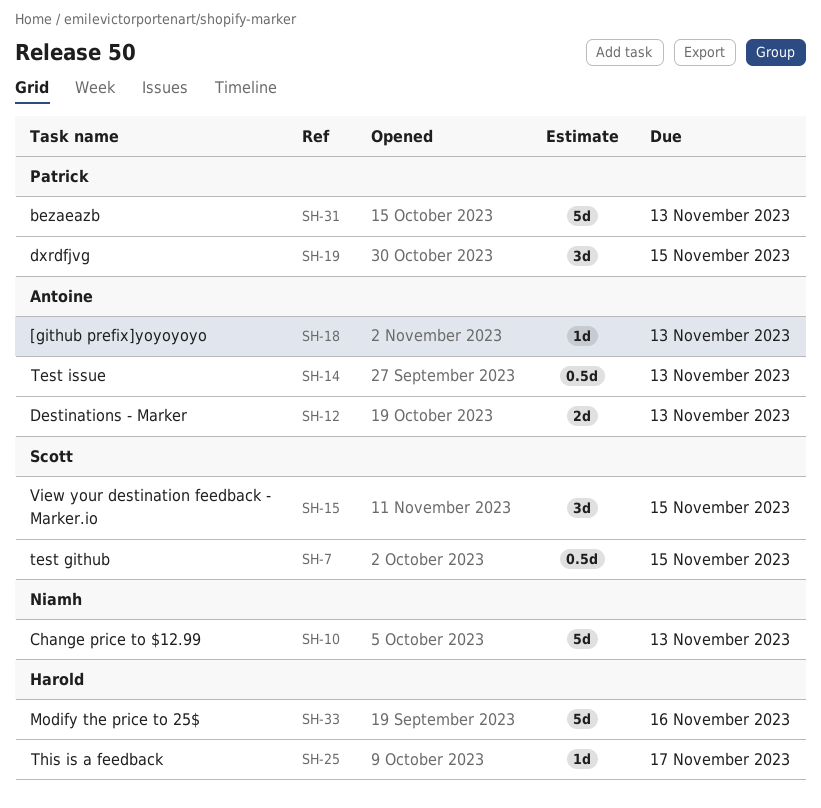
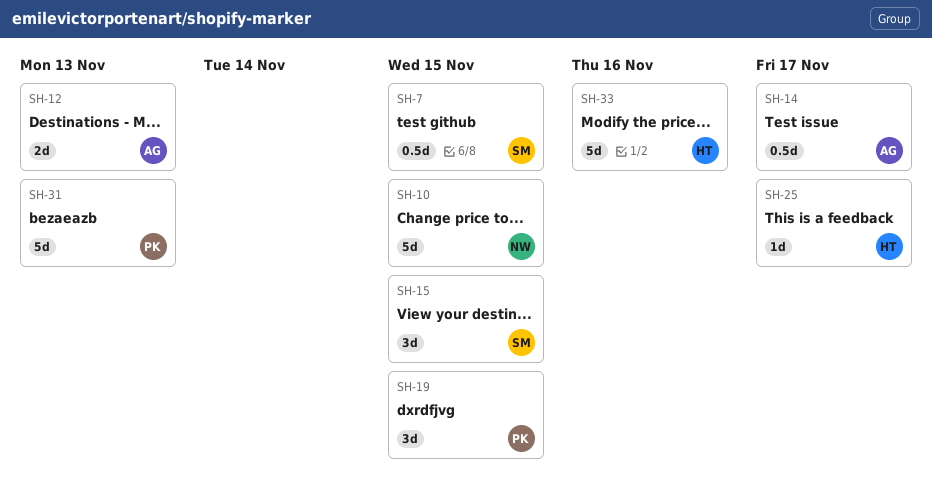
SH-10, due: Nov 13 -> Nov 15
SH-14, due: Nov 13 -> Nov 17
SH-18: present -> none

